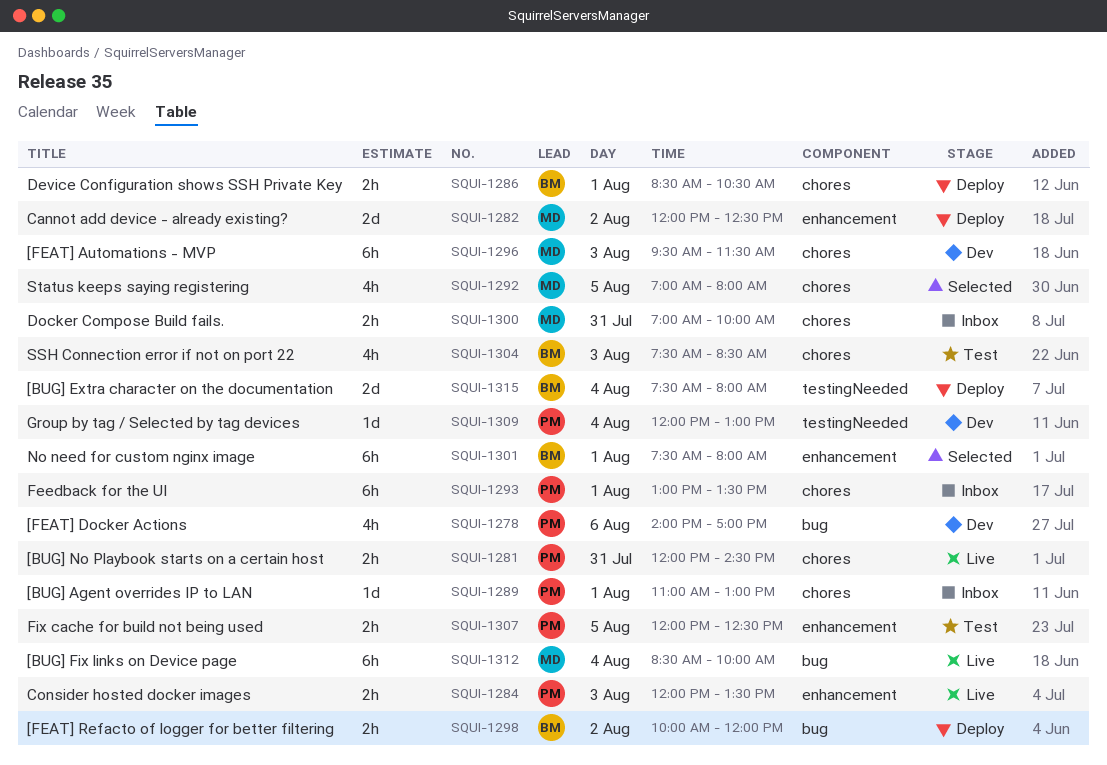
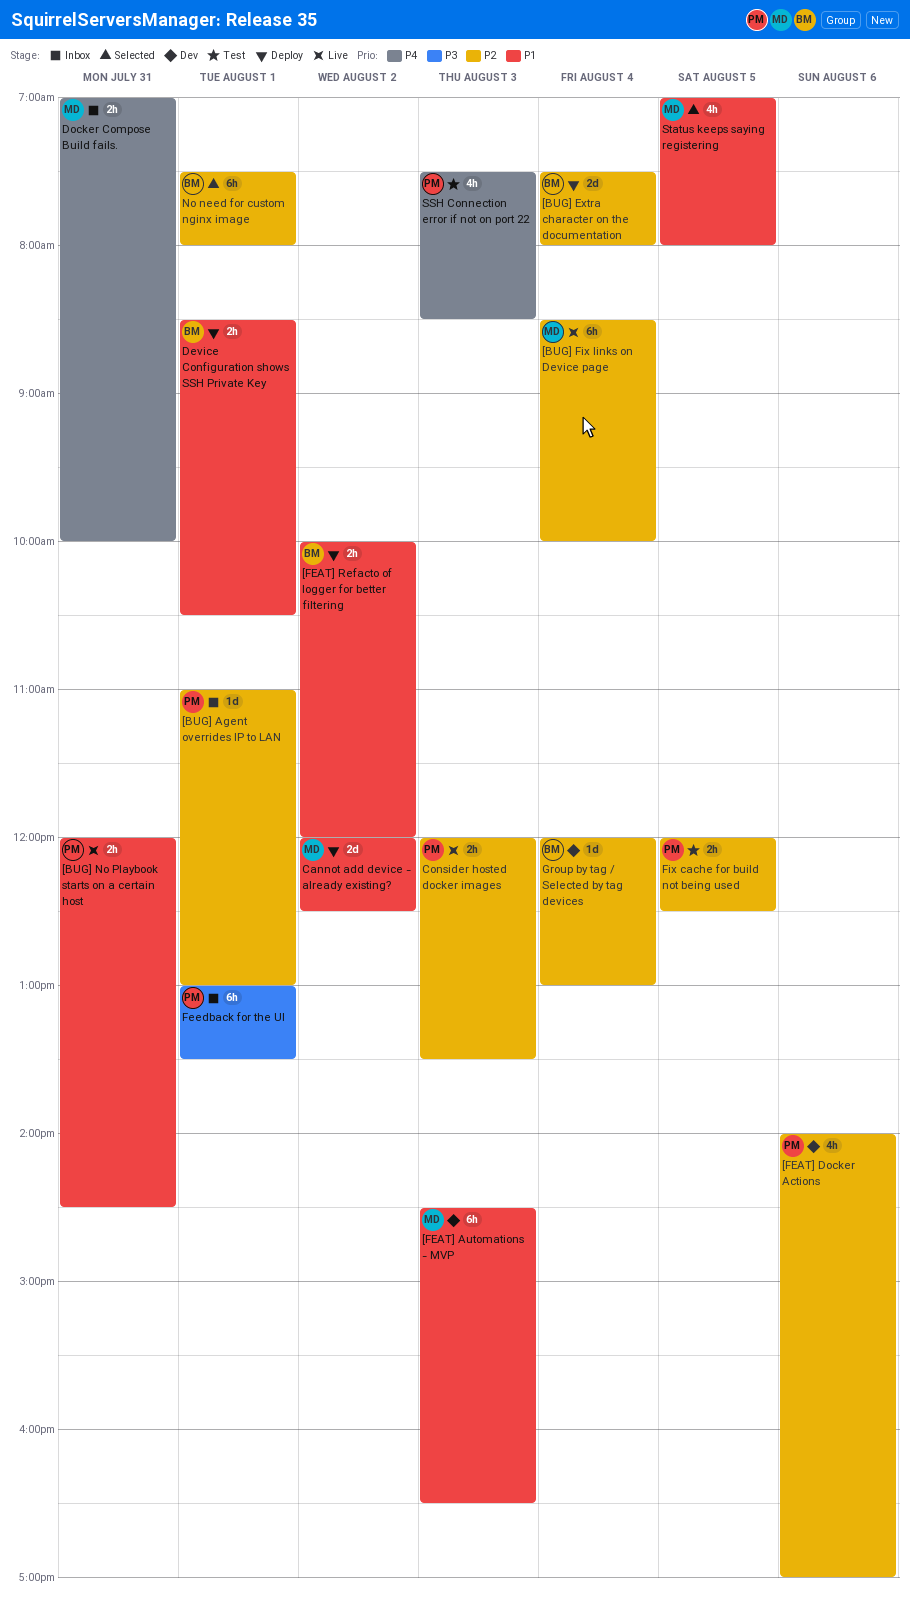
[FEAT] Automations - MVP, begins: 09:30 -> 14:30
[FEAT] Automations - MVP, ends: 11:30 -> 16:30
Group by tag / Selected by tag devices, owner: PM -> BM
SSH Connection error if not on port 22, owner: BM -> PM

